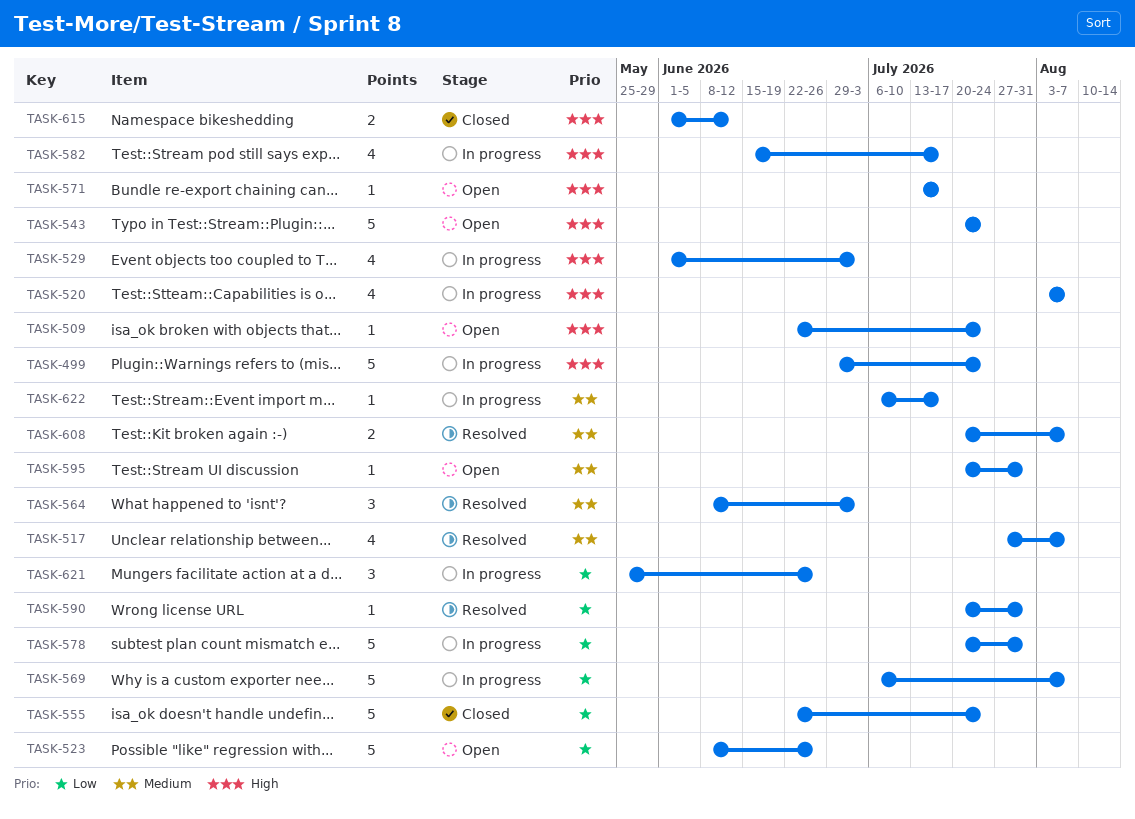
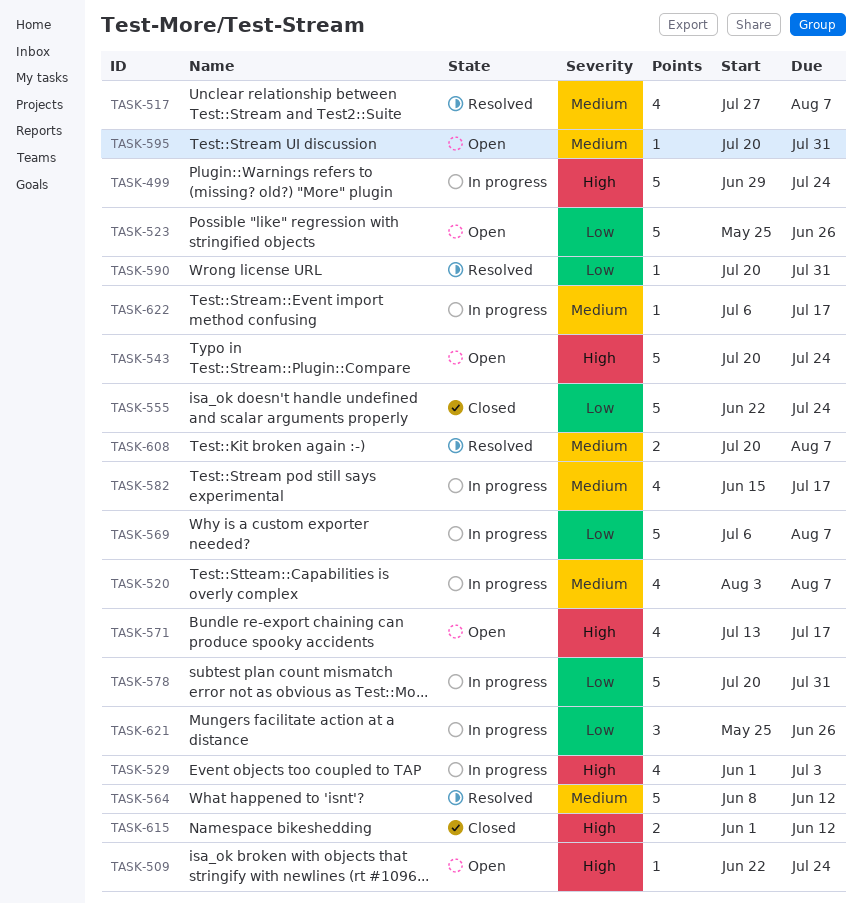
TASK-520, priority: High -> Medium
TASK-523, start: Jun 8 -> May 25
TASK-564, estimate: 3 -> 5
TASK-564, due: Jul 3 -> Jun 12
TASK-571, estimate: 1 -> 4
TASK-582, priority: High -> Medium

